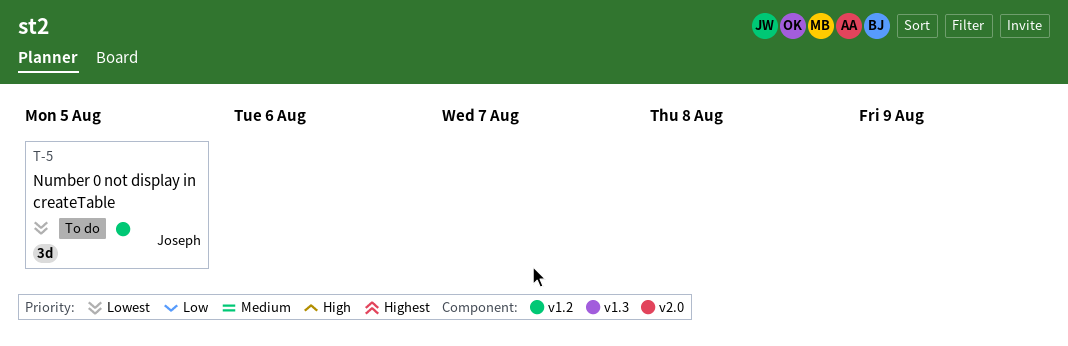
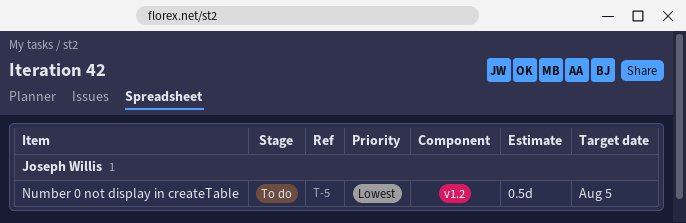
T-5, estimate: 3d -> 0.5d

